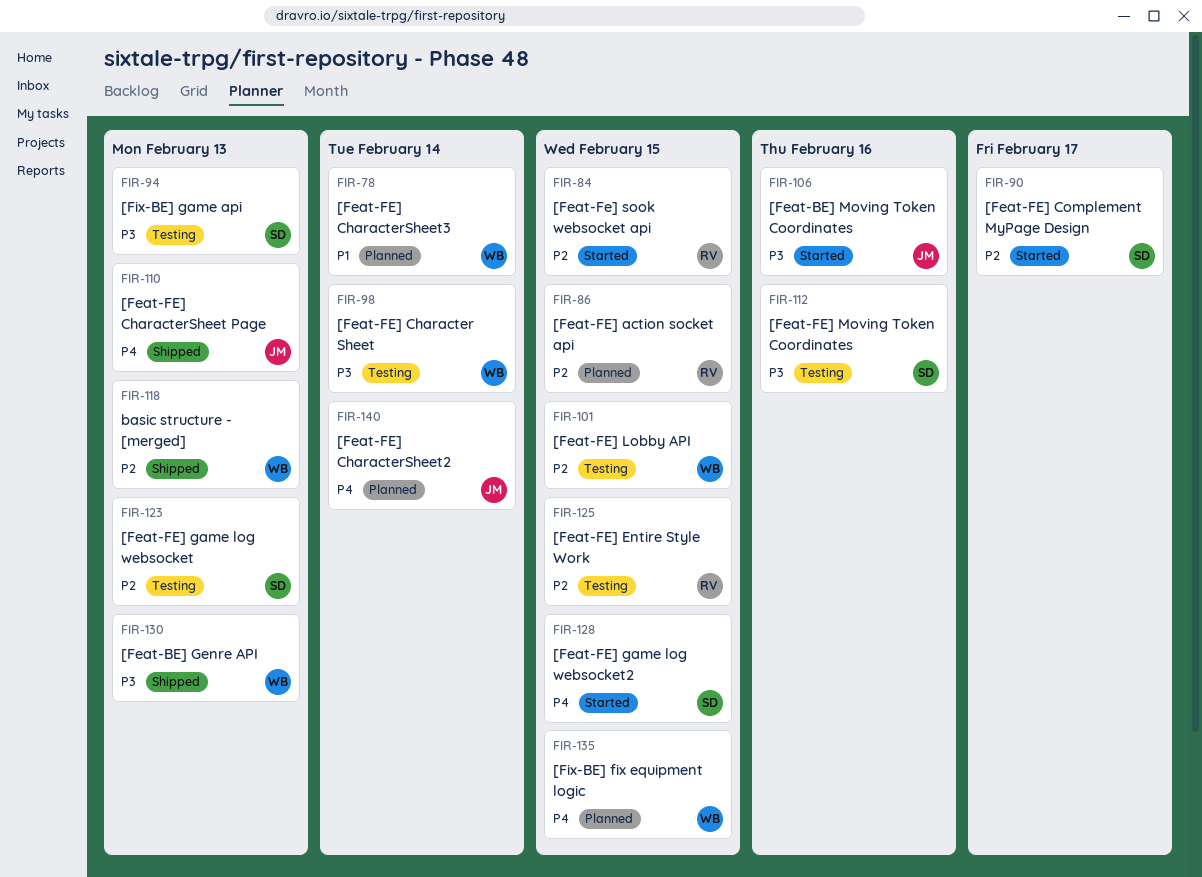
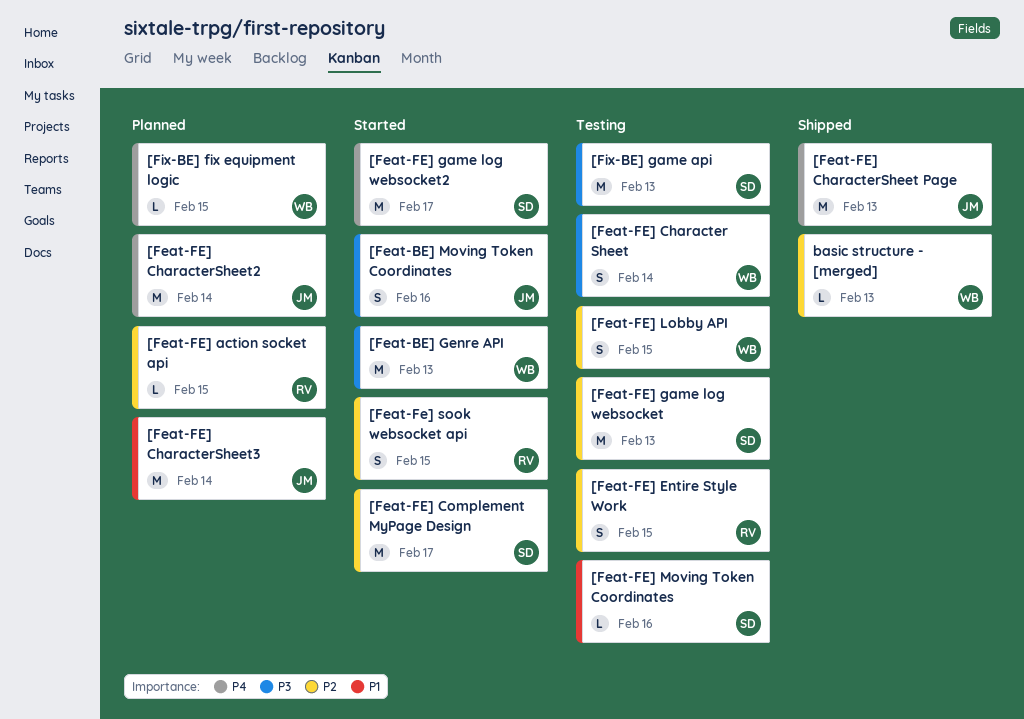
[Feat-BE] Genre API, status: Shipped -> Started
[Feat-FE] CharacterSheet3, owner: WB -> JM
[Feat-FE] game log websocket2, due: Feb 15 -> Feb 17
[Feat-FE] Moving Token Coordinates, priority: P3 -> P1

